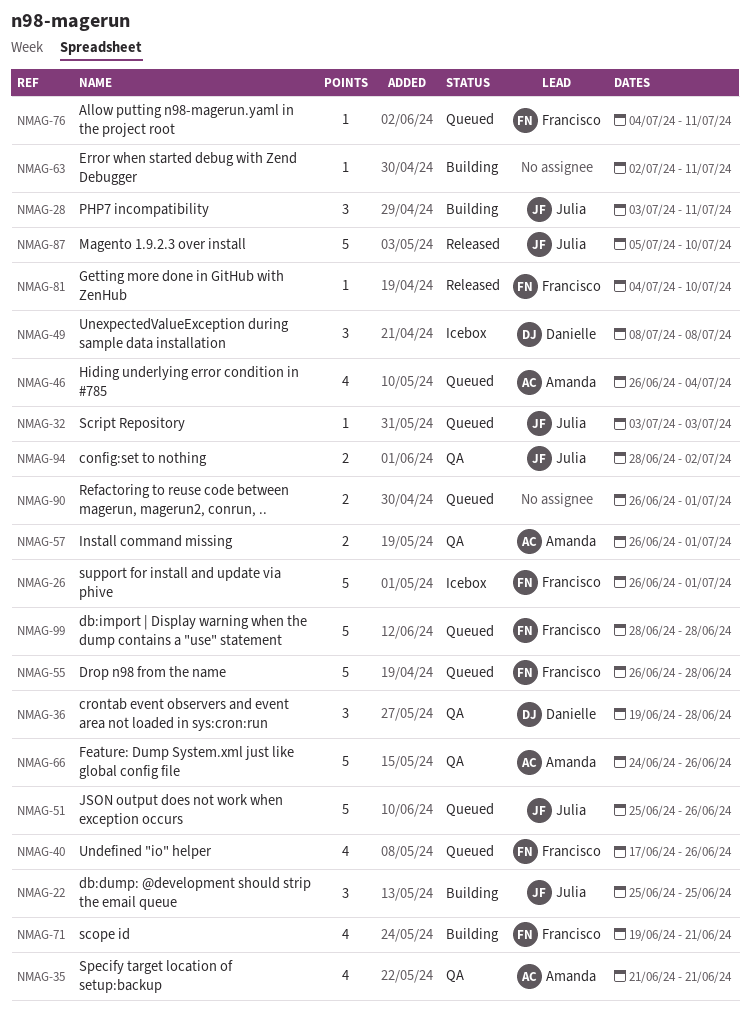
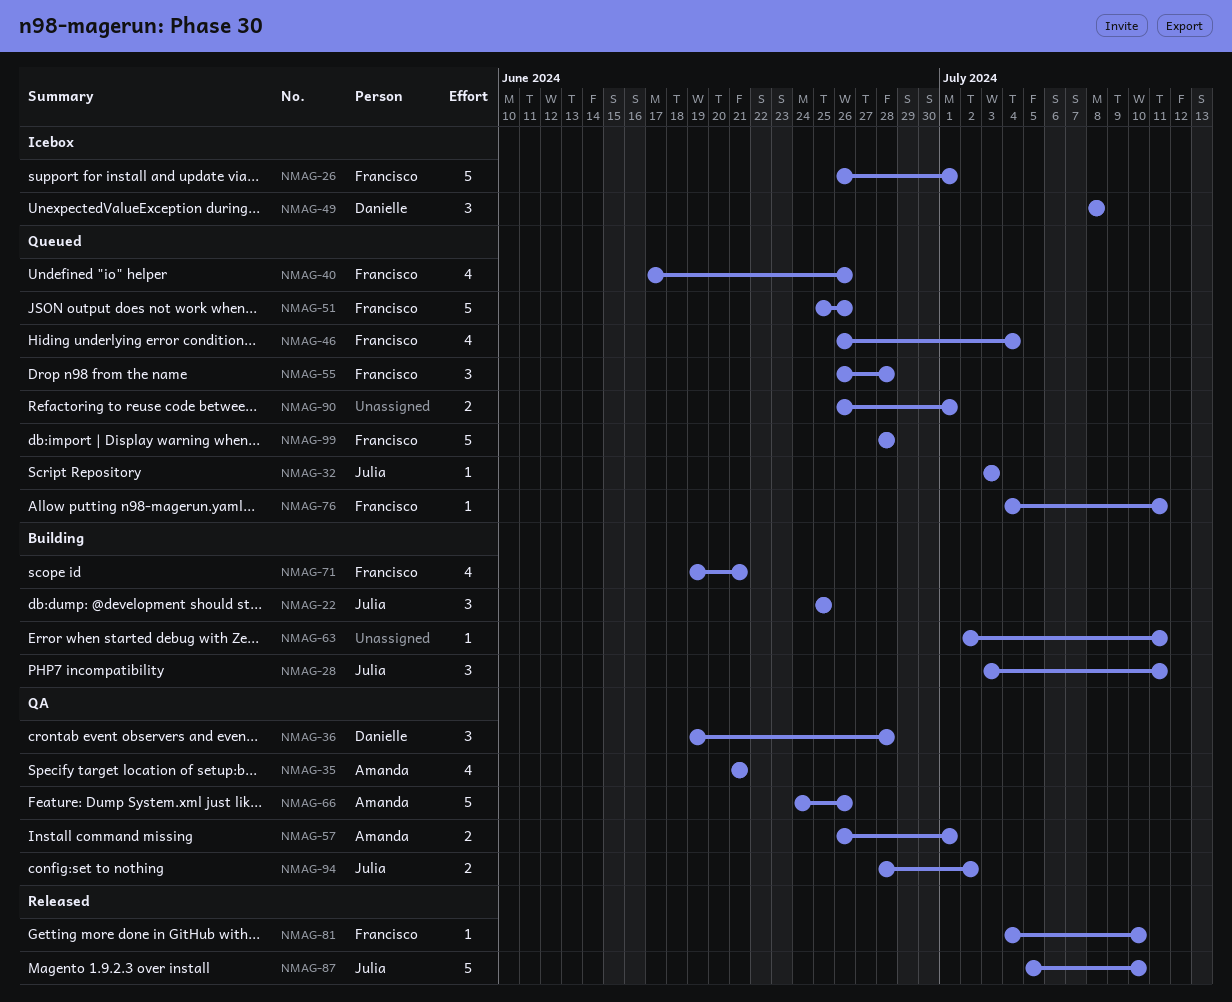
NMAG-46, owner: Amanda -> Francisco
NMAG-51, owner: Julia -> Francisco
NMAG-55, estimate: 5 -> 3

